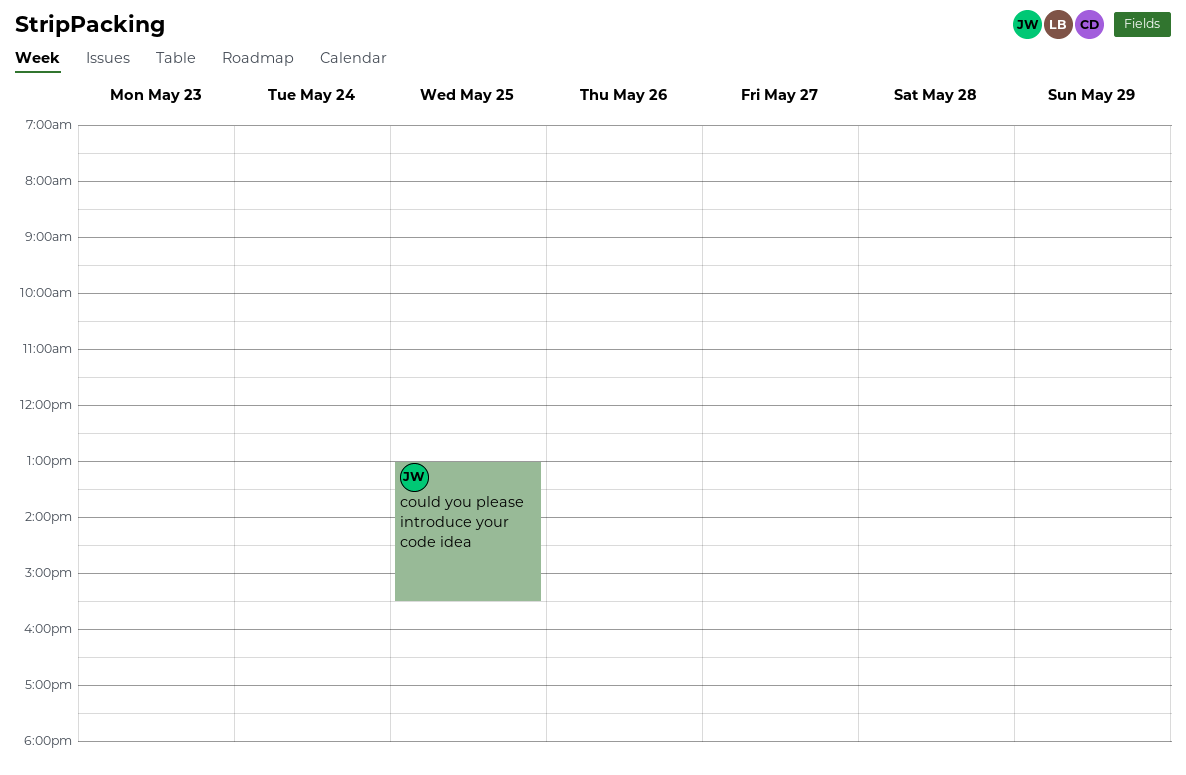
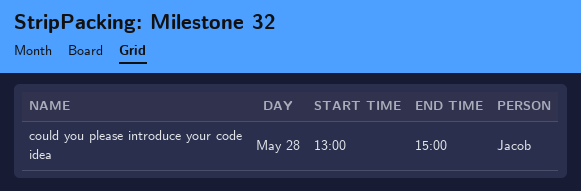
could you please introduce your code idea, day: May 25 -> May 28
could you please introduce your code idea, ends: 15:30 -> 15:00

